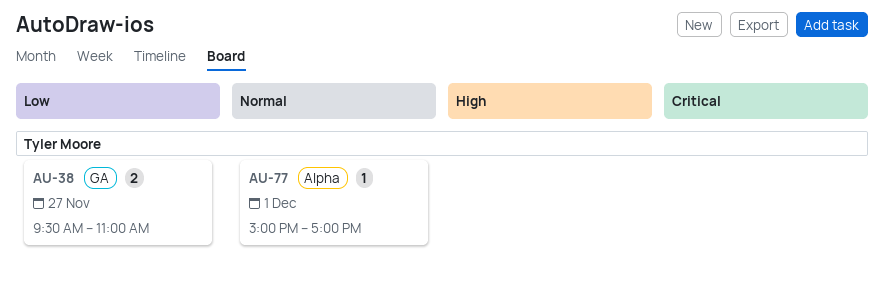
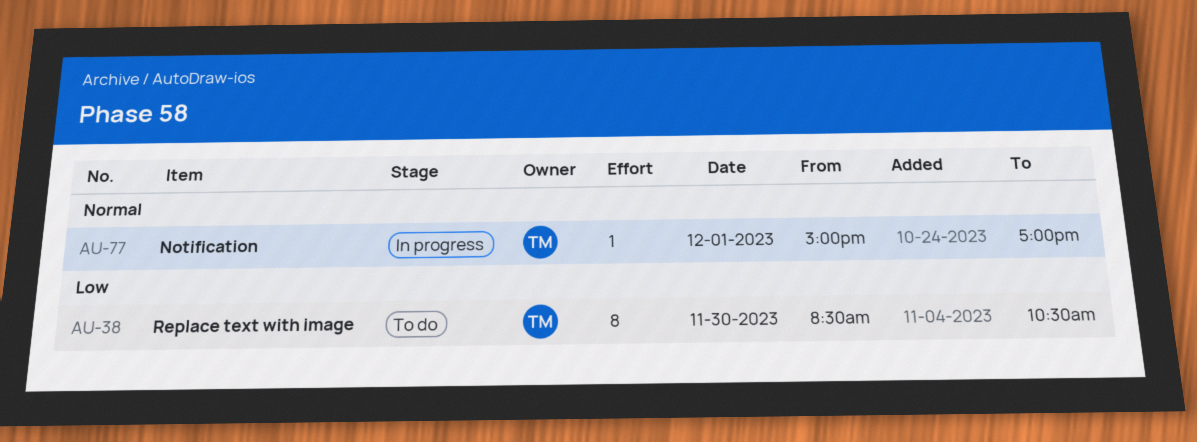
AU-38, estimate: 2 -> 8
AU-38, day: Nov 27 -> Nov 30
AU-38, begins: 09:30 -> 08:30
AU-38, ends: 11:00 -> 10:30

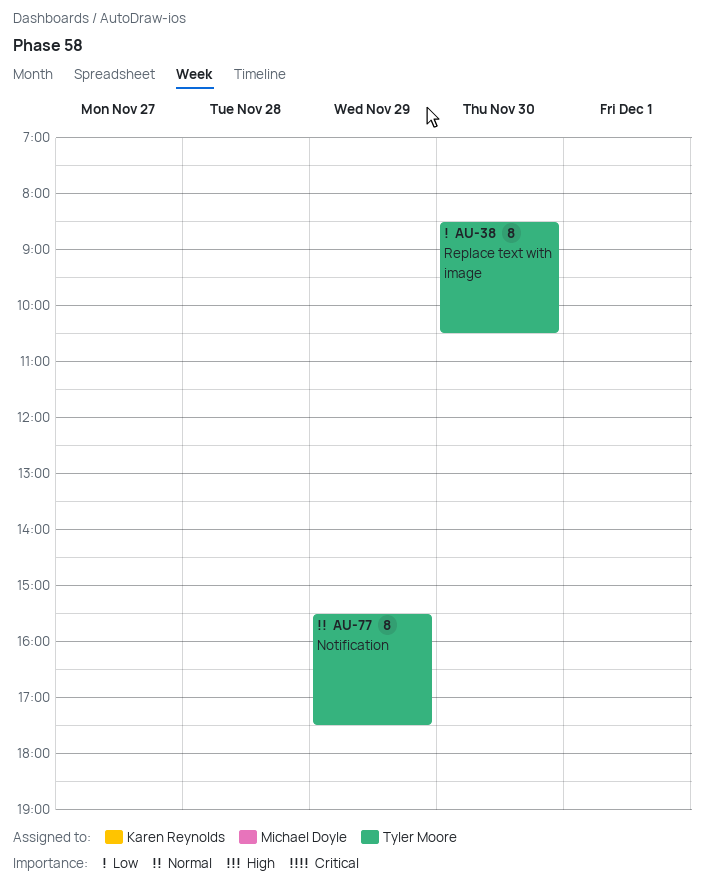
AU-77, estimate: 1 -> 8
AU-77, day: Dec 1 -> Nov 29
AU-77, begins: 15:00 -> 15:30
AU-77, ends: 17:00 -> 17:30

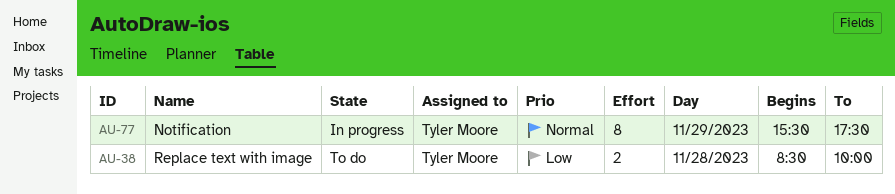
AU-38, estimate: 8 -> 2
AU-38, day: Nov 30 -> Nov 28
AU-38, ends: 10:30 -> 10:00

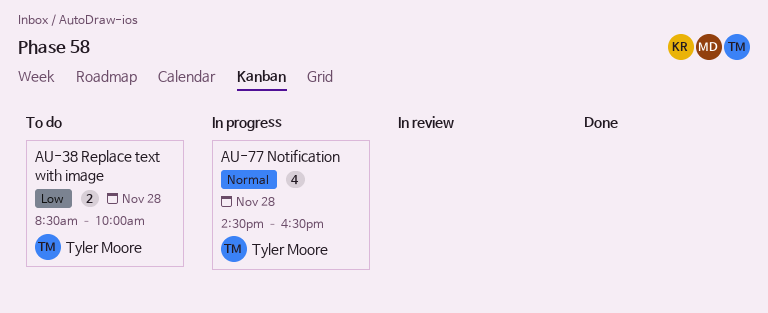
AU-77, estimate: 8 -> 4
AU-77, day: Nov 29 -> Nov 28
AU-77, begins: 15:30 -> 14:30
AU-77, ends: 17:30 -> 16:30

